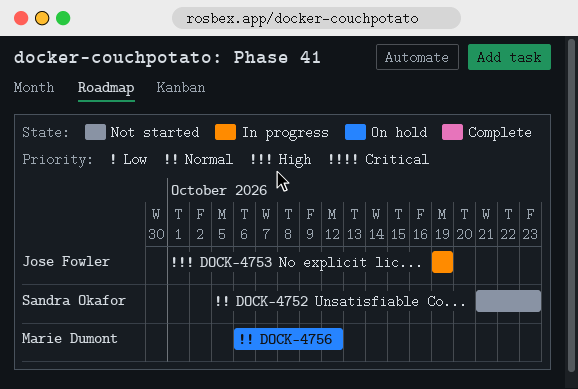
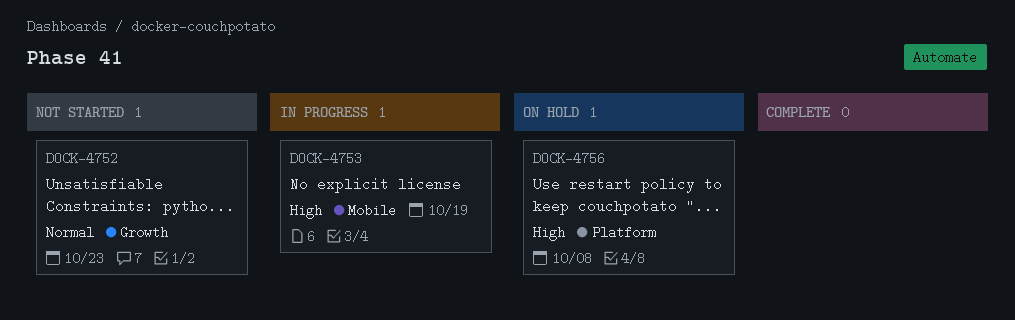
DOCK-4756, priority: Normal -> High
DOCK-4756, due: Oct 12 -> Oct 8

